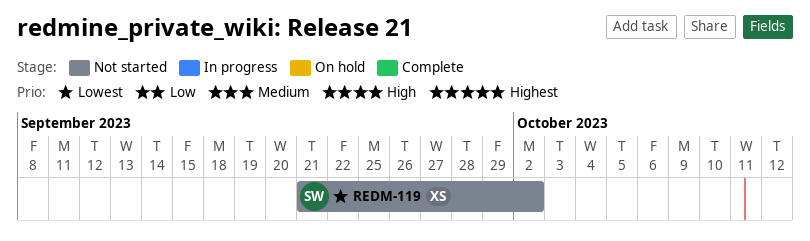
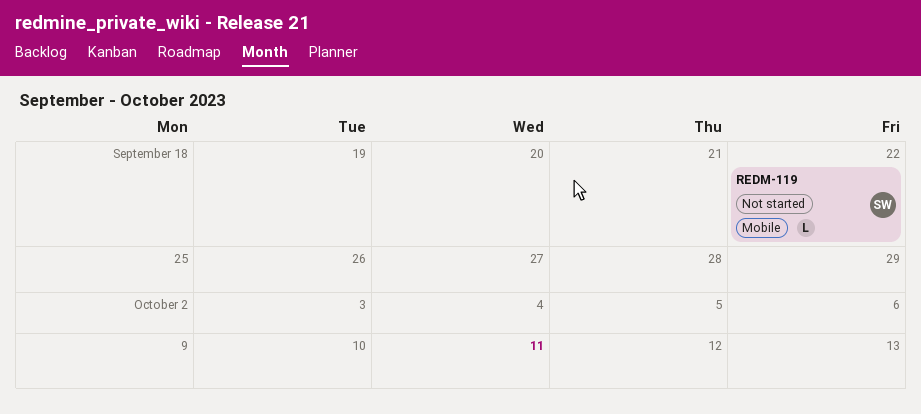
REDM-119, estimate: XS -> L
REDM-119, due: Oct 2 -> Sep 22

